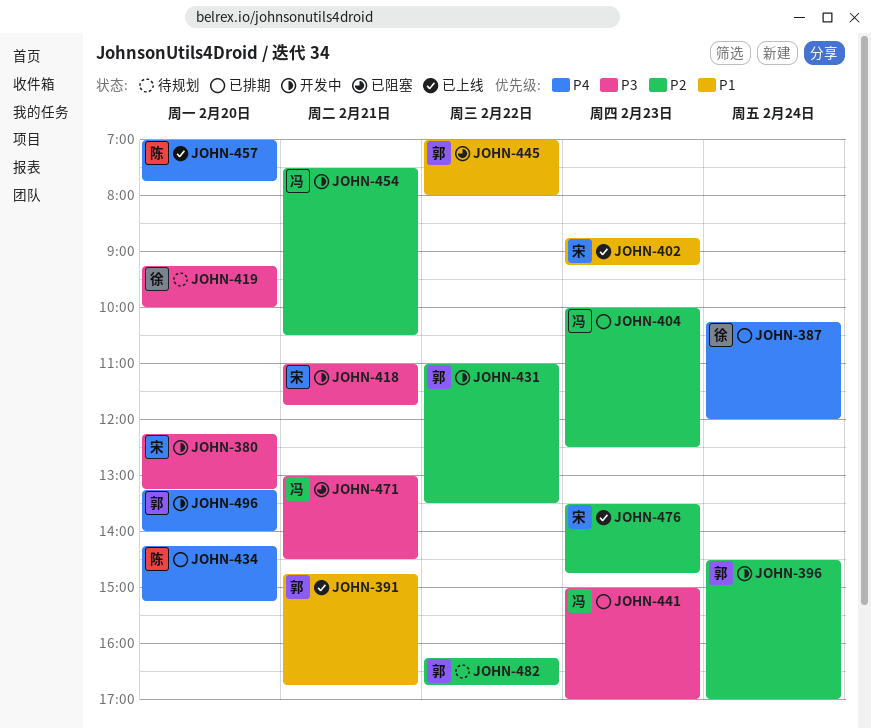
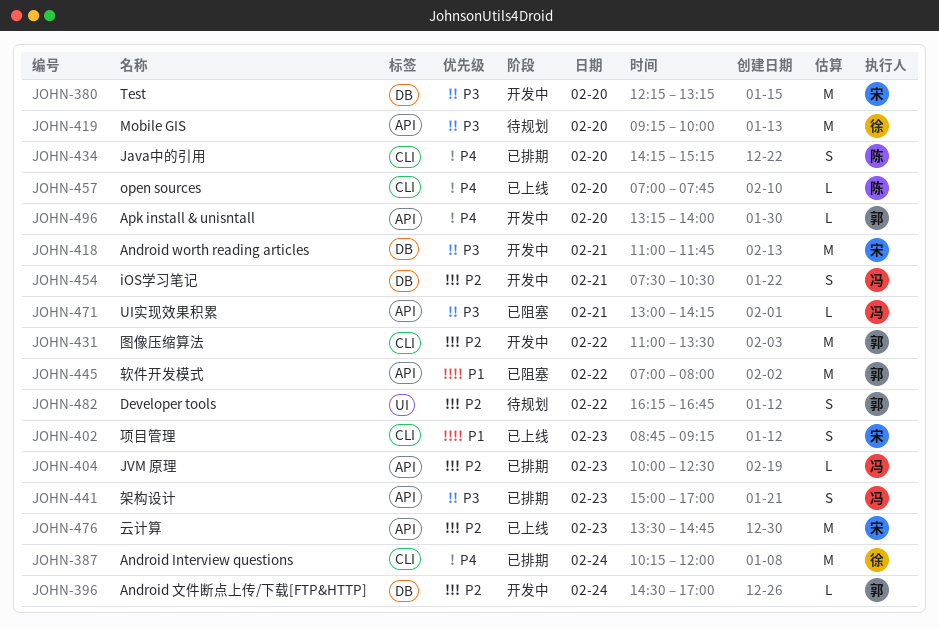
JOHN-391: present -> none
JOHN-471, ends: 14:30 -> 14:15

